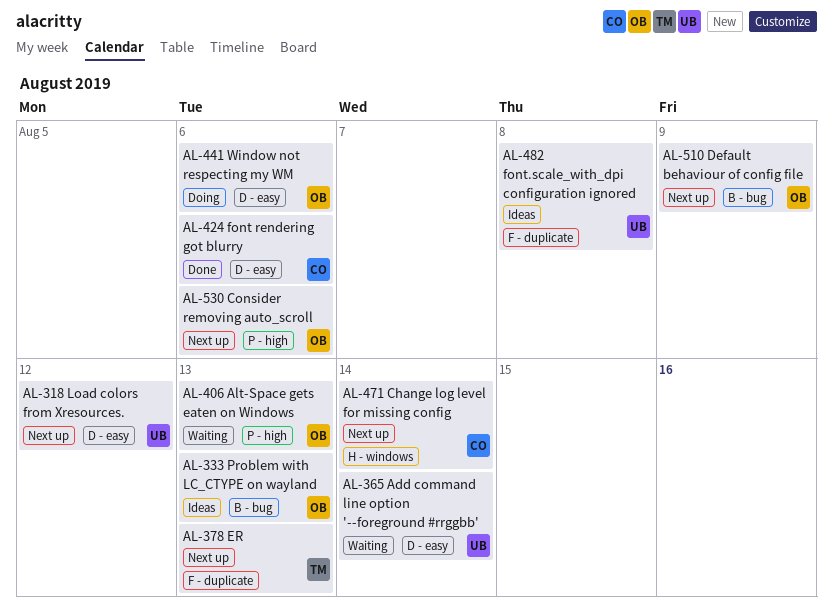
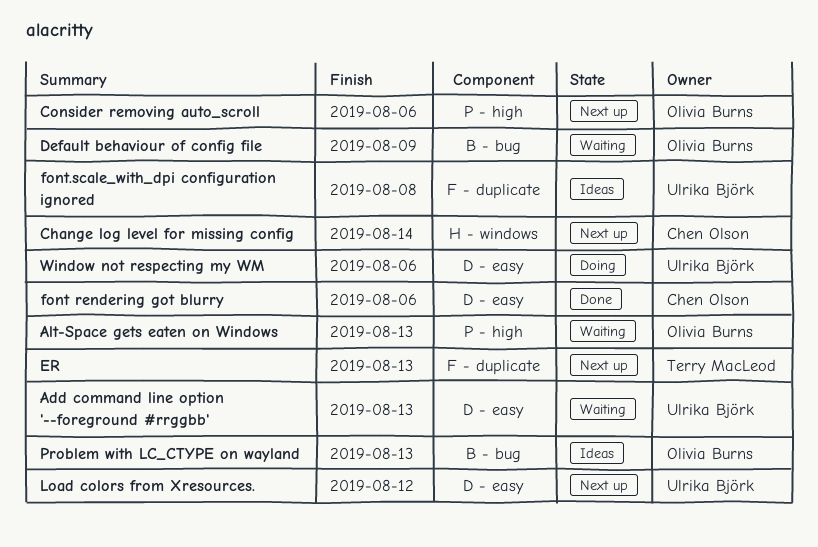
Add command line option '--foreground #rrggbb', due: Aug 14 -> Aug 13
Default behaviour of config file, status: Next up -> Waiting
Window not respecting my WM, owner: Olivia Burns -> Ulrika Björk

